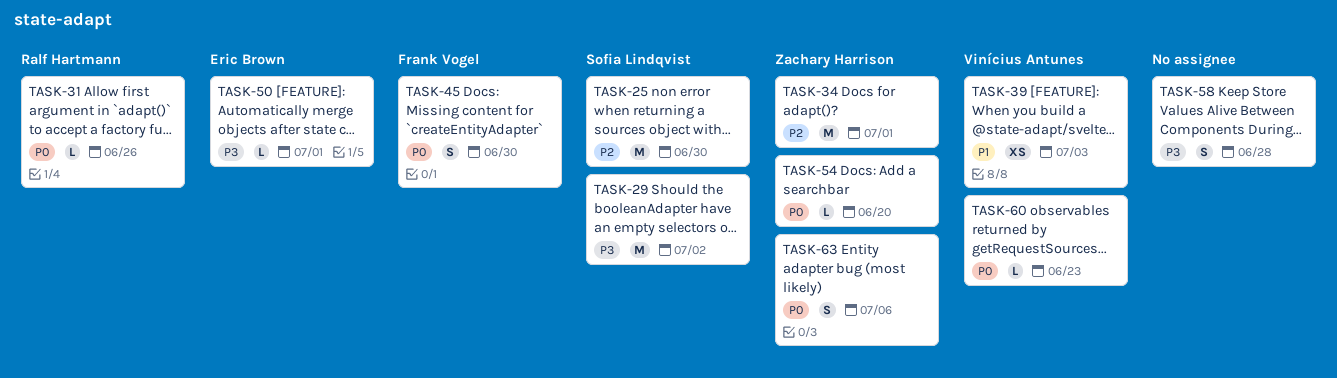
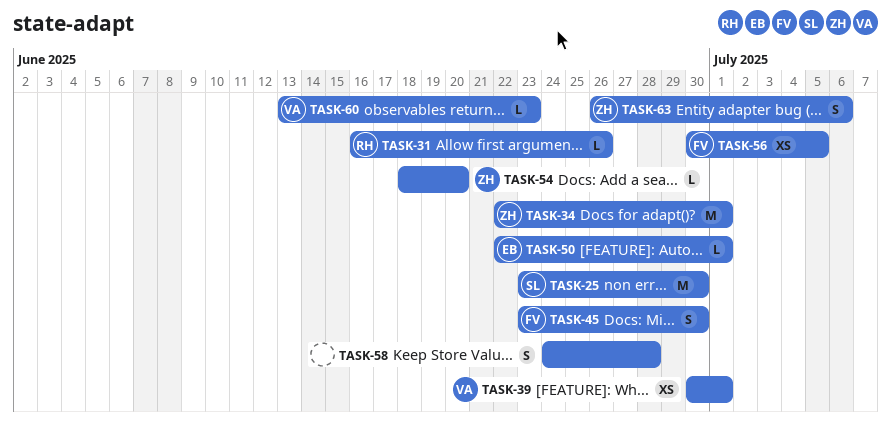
TASK-29: present -> none
TASK-39, due: Jul 3 -> Jul 1
TASK-56: none -> present

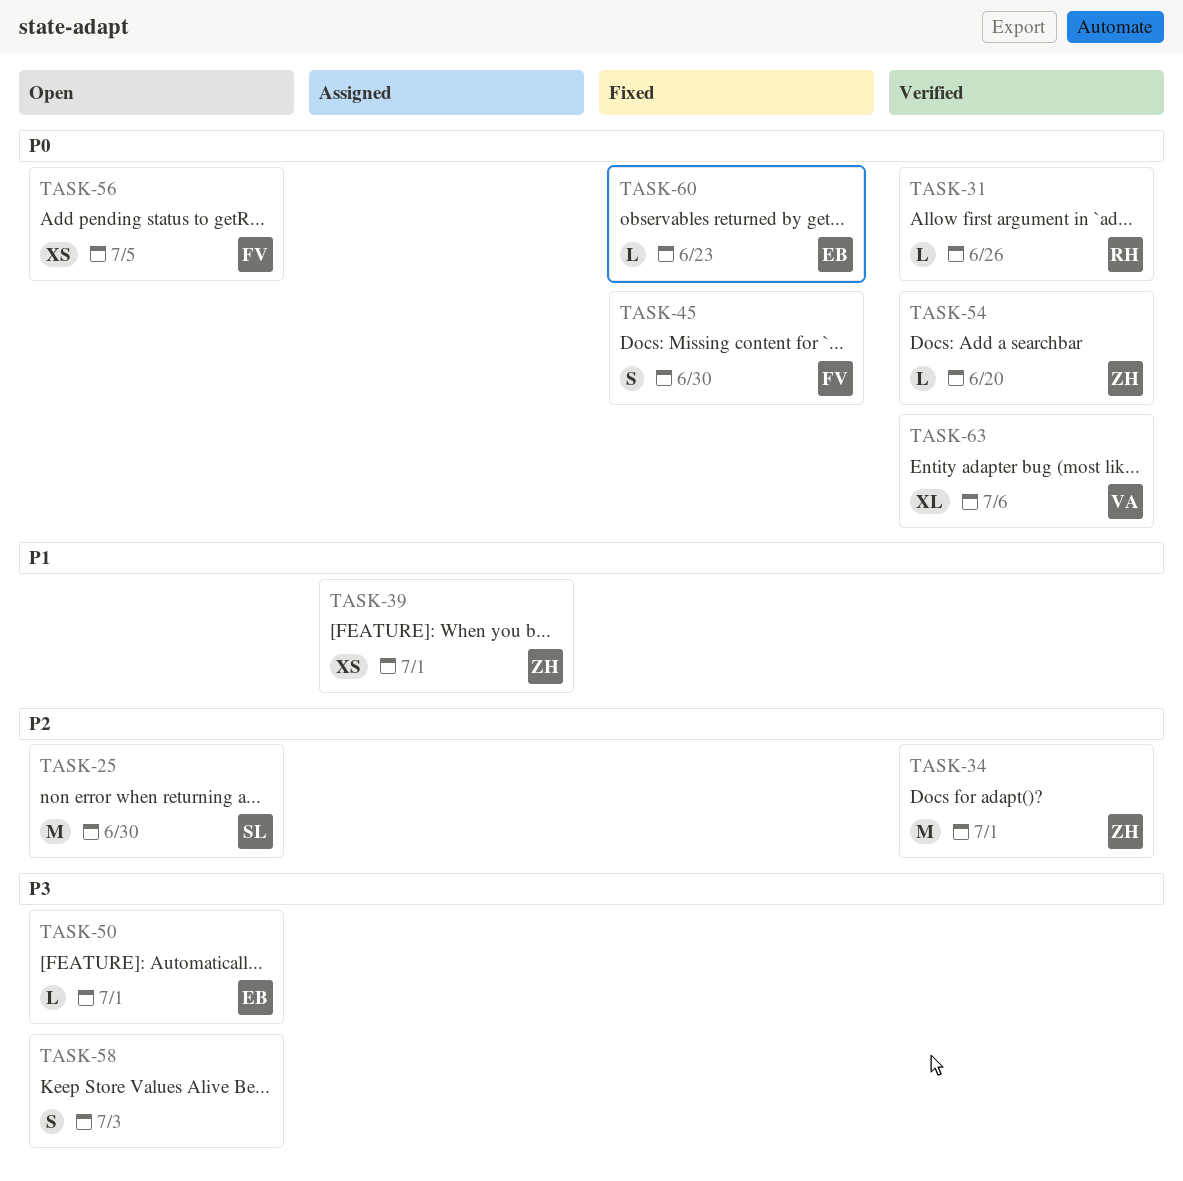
TASK-39, owner: VA -> ZH
TASK-58, due: Jun 28 -> Jul 3
TASK-60, owner: VA -> EB
TASK-63, owner: ZH -> VA
TASK-63, estimate: S -> XL

